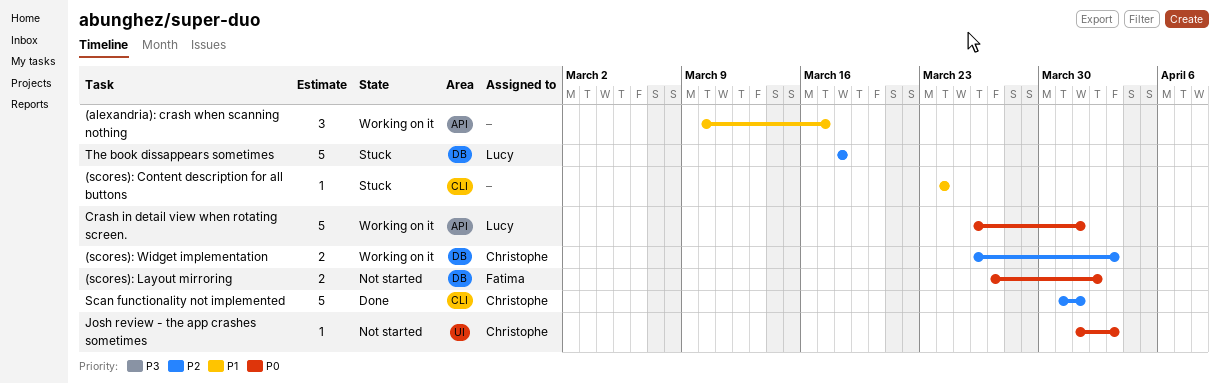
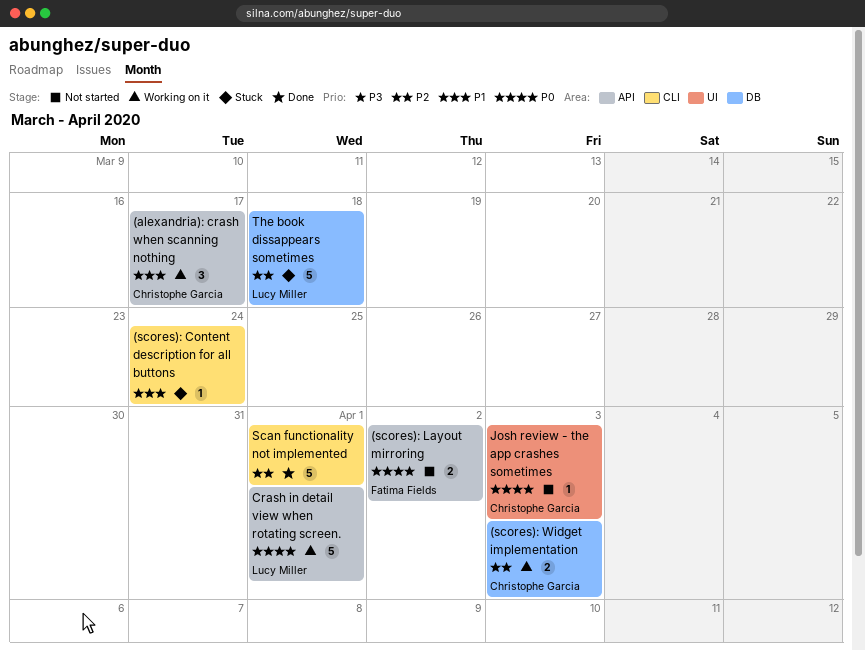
(alexandria): crash when scanning nothing, owner: none -> Christophe Garcia
(scores): Layout mirroring, label: DB -> API
Scan functionality not implemented, owner: Christophe Garcia -> none

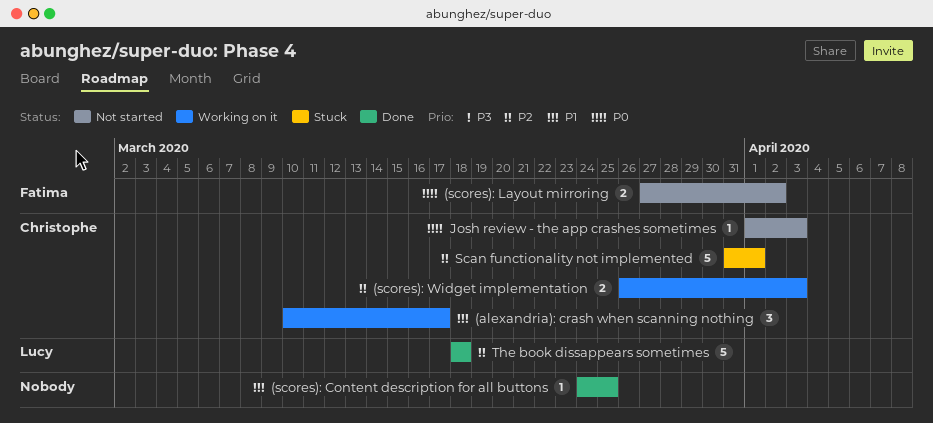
(scores): Content description for all buttons, status: Stuck -> Done
(scores): Content description for all buttons, due: Mar 24 -> Mar 25
Crash in detail view when rotating screen.: present -> none
Scan functionality not implemented, status: Done -> Stuck
Scan functionality not implemented, owner: none -> Christophe Garcia
The book dissappears sometimes, status: Stuck -> Done

